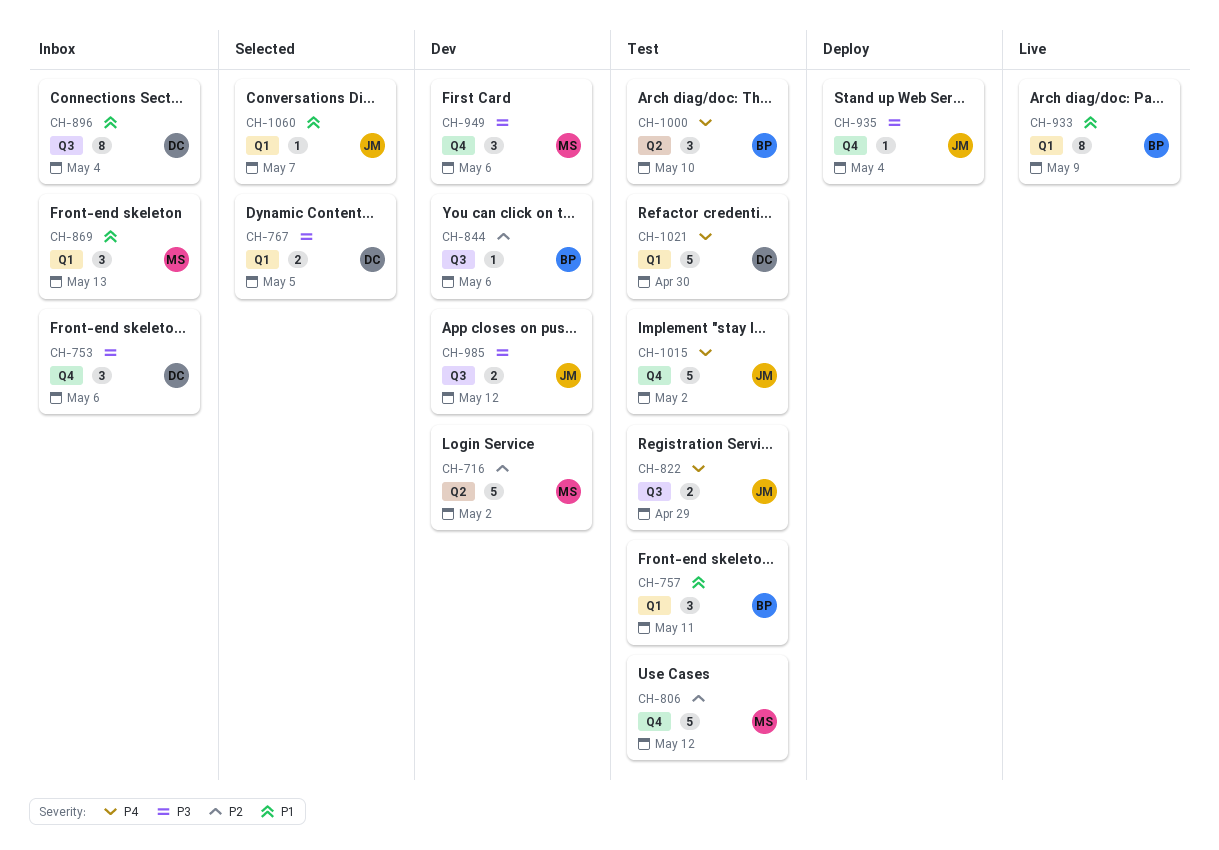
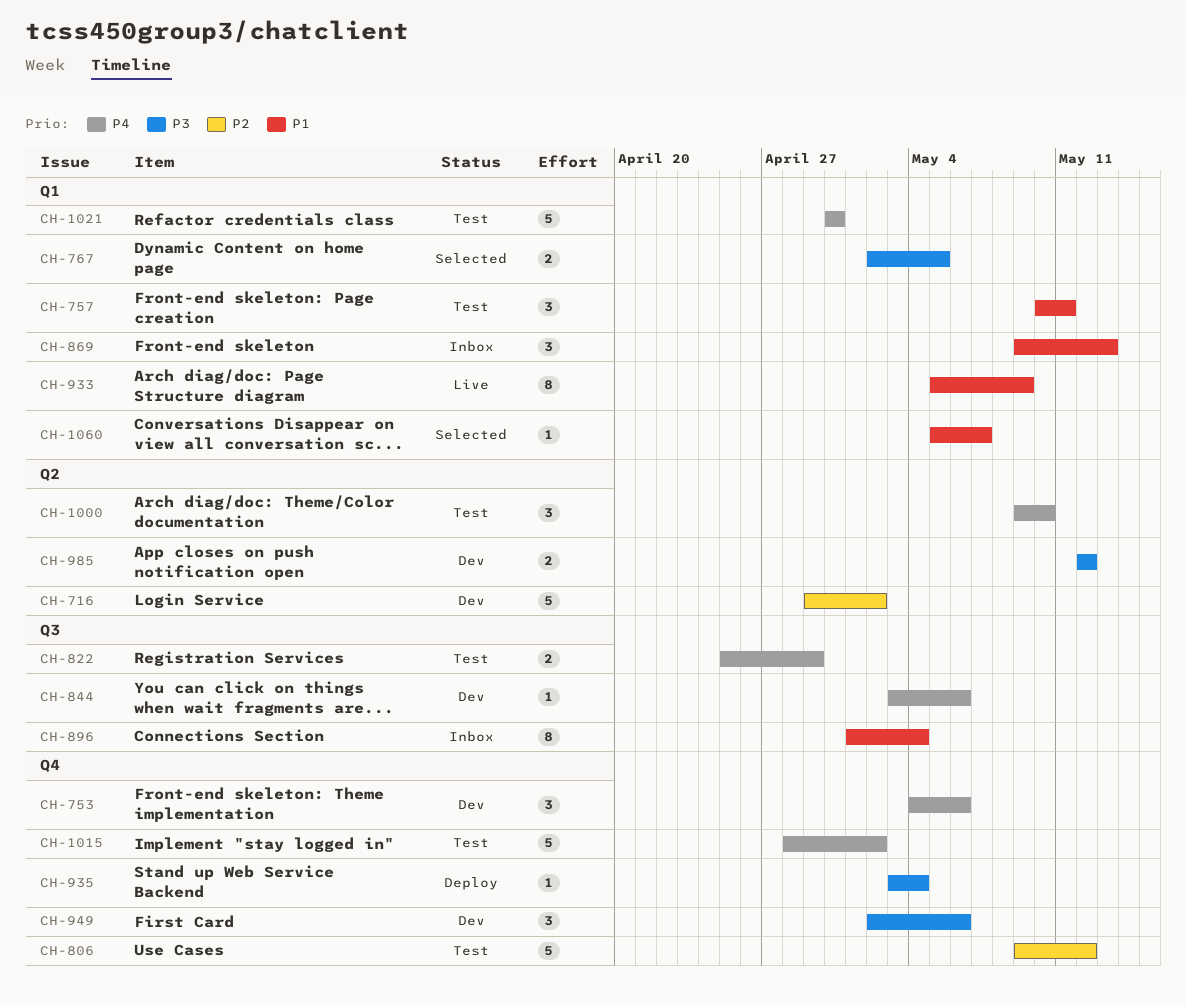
CH-753, status: Inbox -> Dev
CH-753, priority: P3 -> P4
CH-844, priority: P2 -> P4
CH-985, label: Q3 -> Q2

